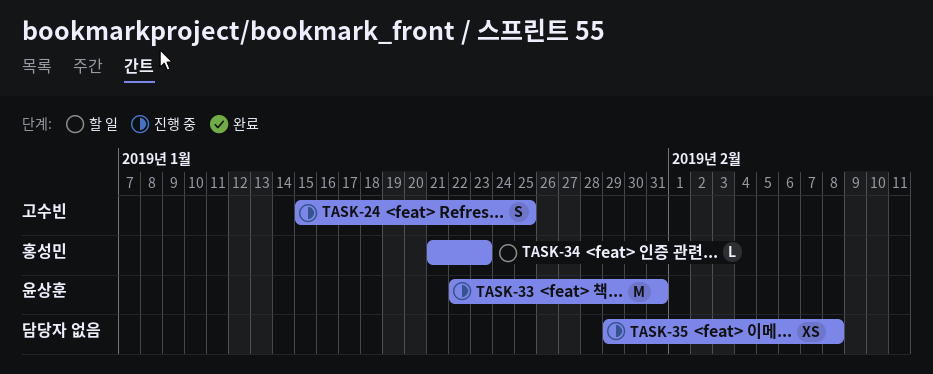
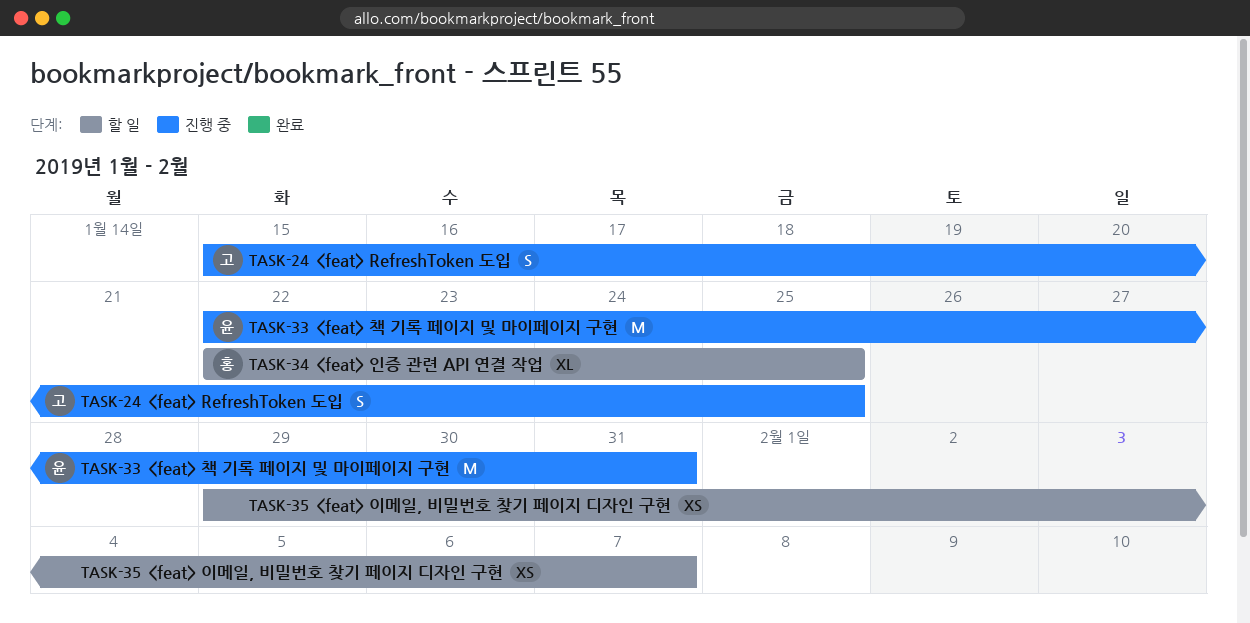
TASK-34, estimate: L -> XL
TASK-34, start: Jan 21 -> Jan 22
TASK-34, due: Jan 23 -> Jan 25
TASK-35, status: 진행 중 -> 할 일
TASK-35, due: Feb 8 -> Feb 7

